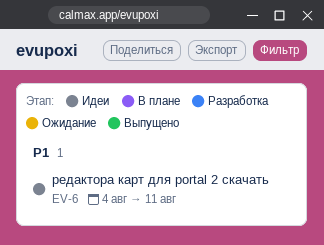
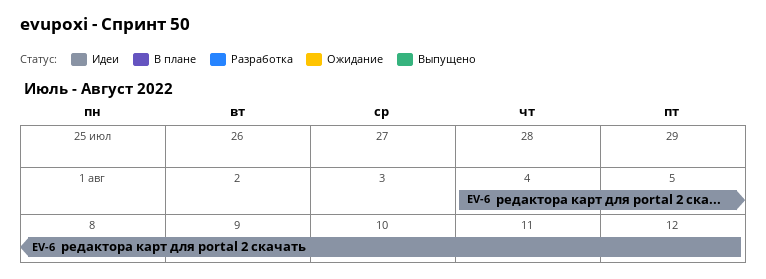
EV-6, due: Aug 11 -> Aug 12

